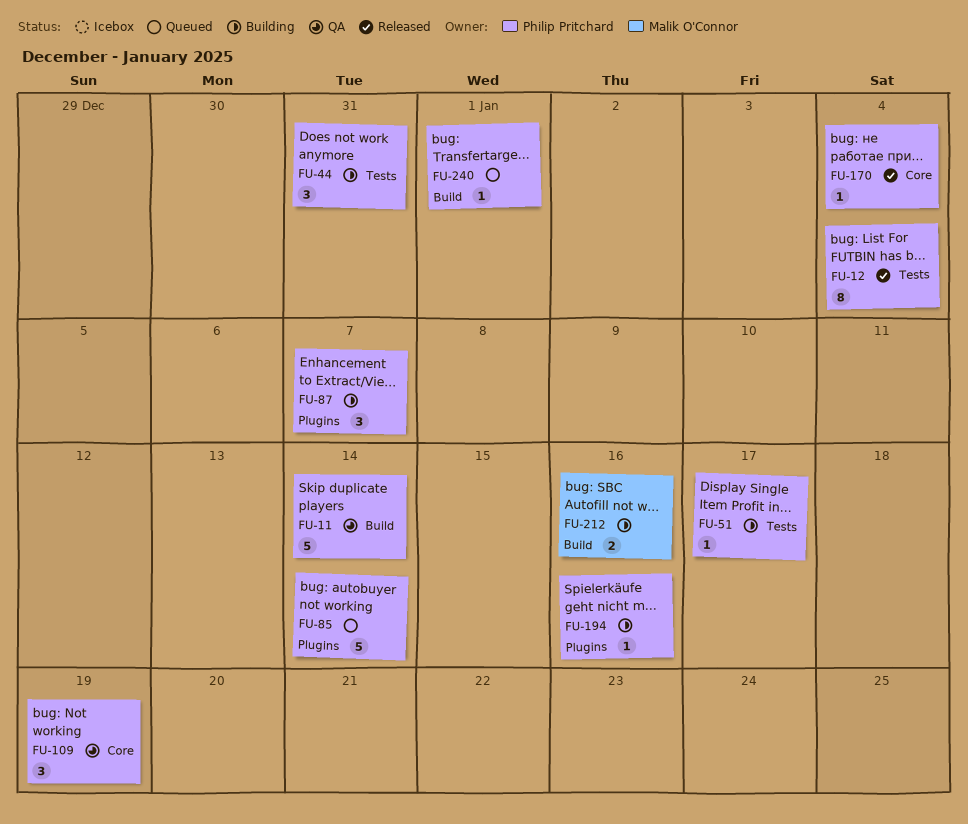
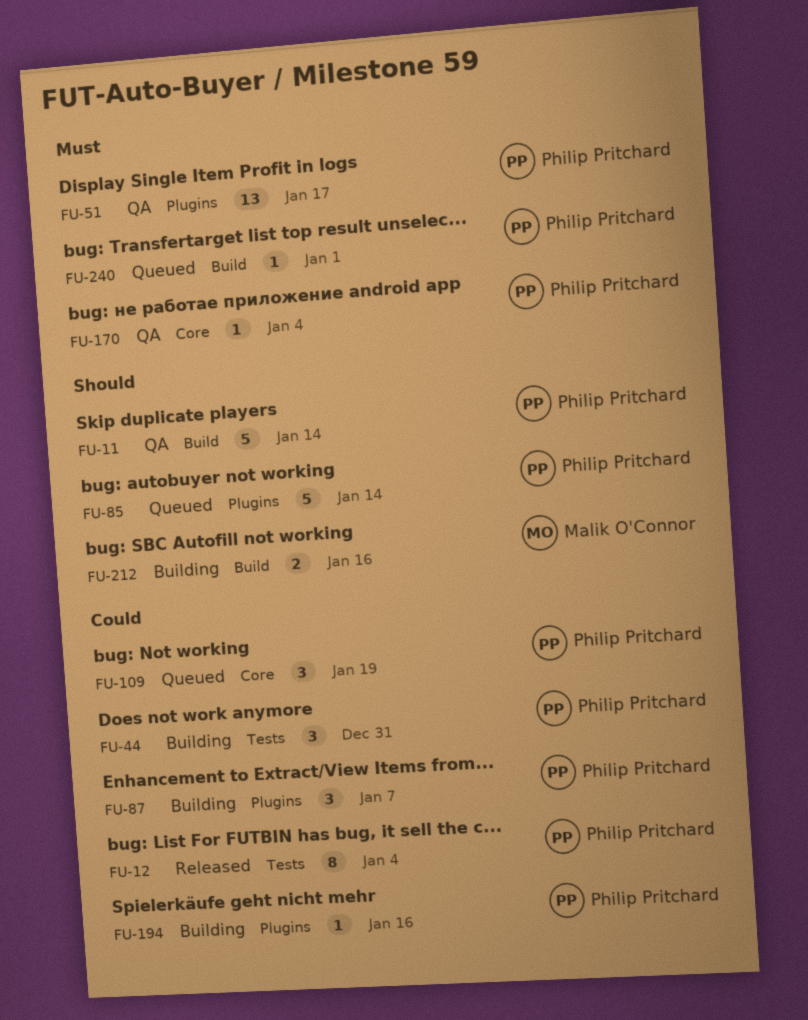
FU-51, status: Building -> QA
FU-51, label: Tests -> Plugins
FU-51, estimate: 1 -> 13
FU-109, status: QA -> Queued
FU-170, status: Released -> QA

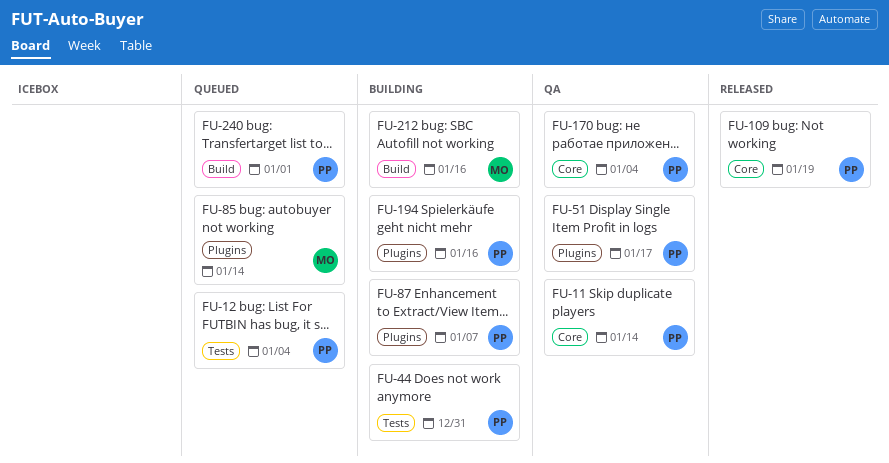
FU-11, label: Build -> Core
FU-12, status: Released -> Queued
FU-85, owner: Philip Pritchard -> Malik O'Connor
FU-109, status: Queued -> Released

